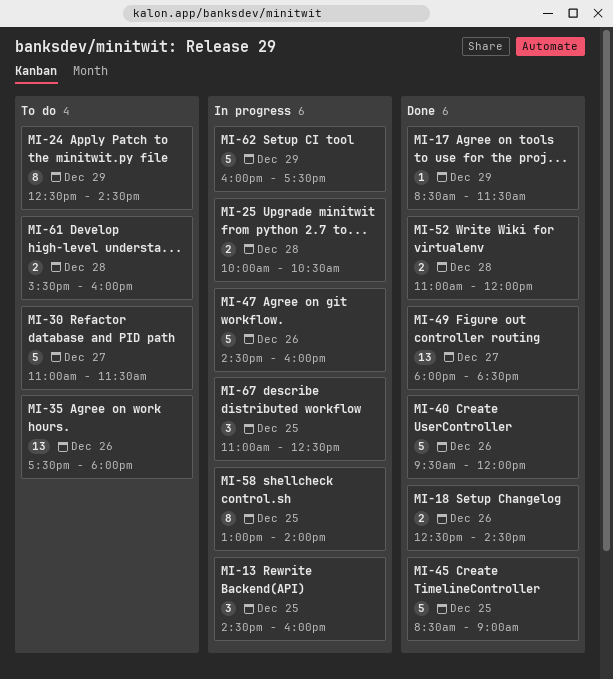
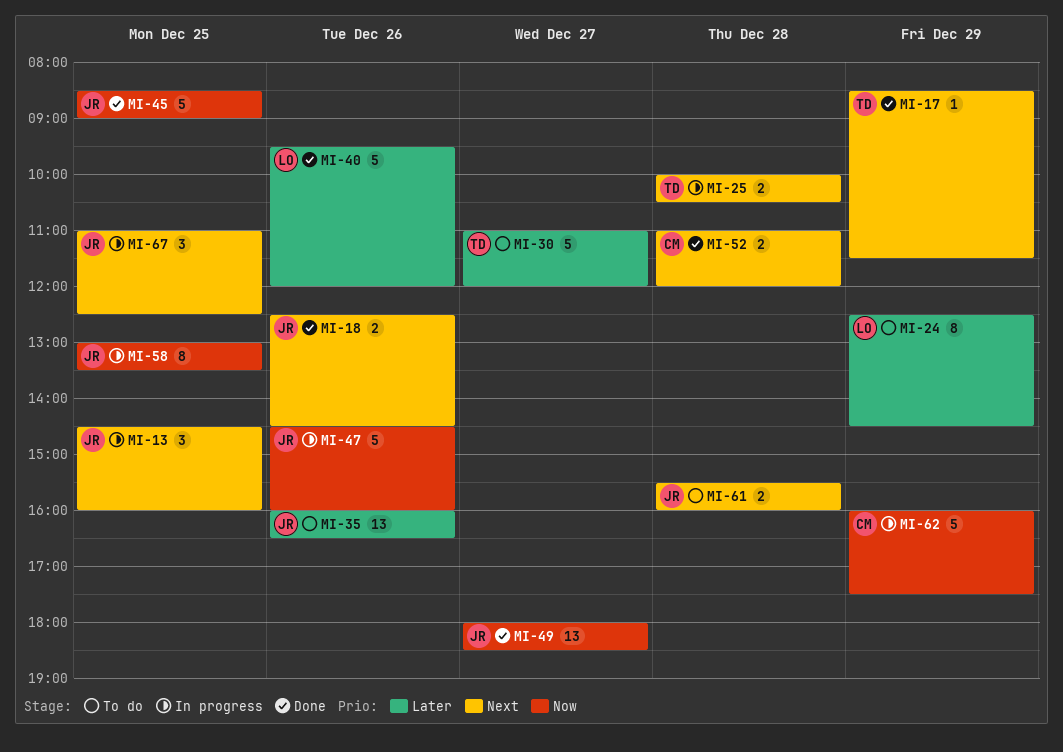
MI-30, ends: 11:30 -> 12:00
MI-35, begins: 17:30 -> 16:00
MI-35, ends: 18:00 -> 16:30
MI-58, ends: 14:00 -> 13:30

